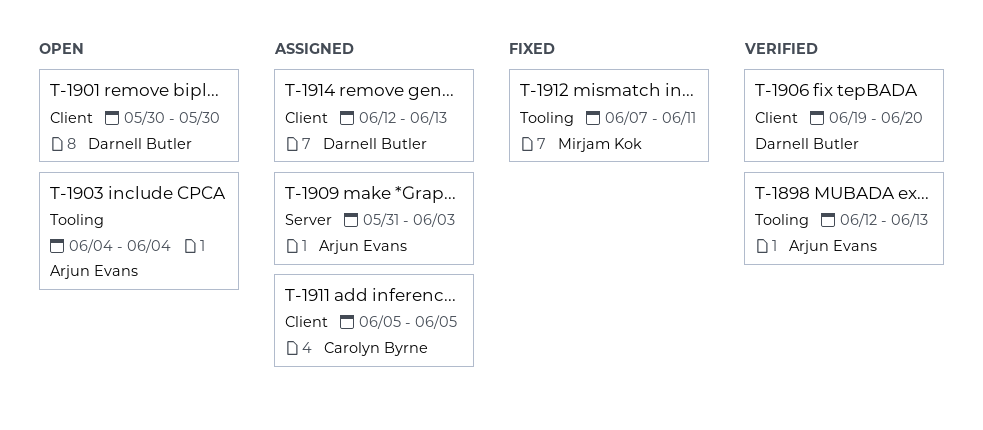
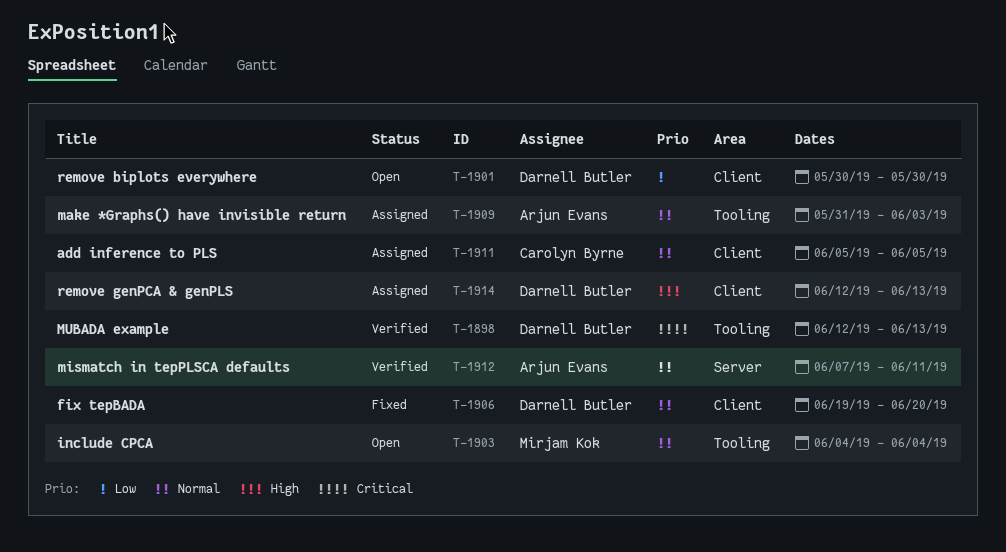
T-1898, owner: Arjun Evans -> Darnell Butler
T-1903, owner: Arjun Evans -> Mirjam Kok
T-1906, status: Verified -> Fixed
T-1909, label: Server -> Tooling
T-1912, status: Fixed -> Verified
T-1912, owner: Mirjam Kok -> Arjun Evans
T-1912, label: Tooling -> Server

